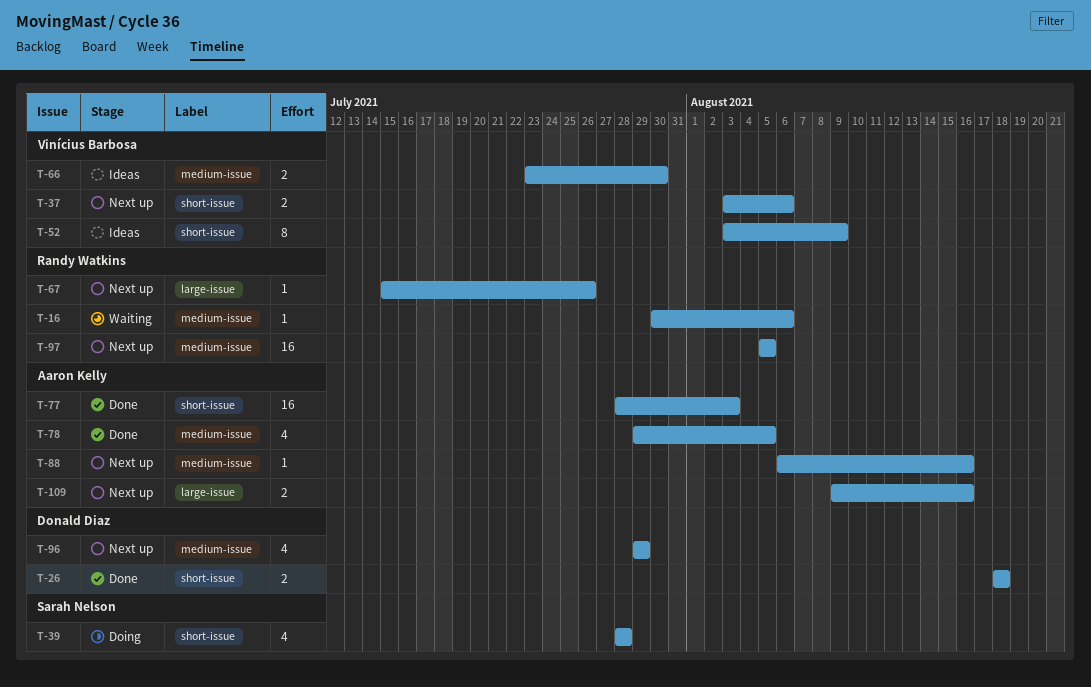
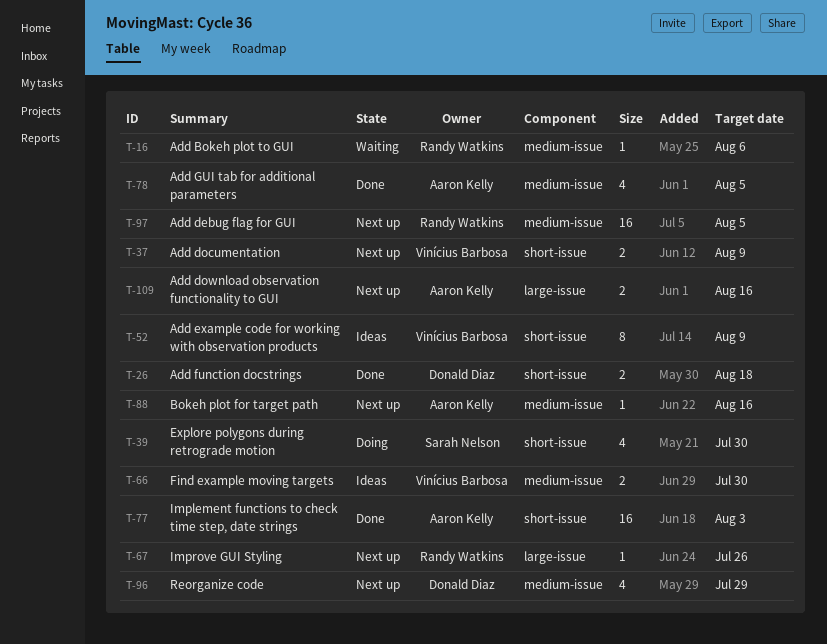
T-37, due: Aug 6 -> Aug 9
T-39, due: Jul 28 -> Jul 30

